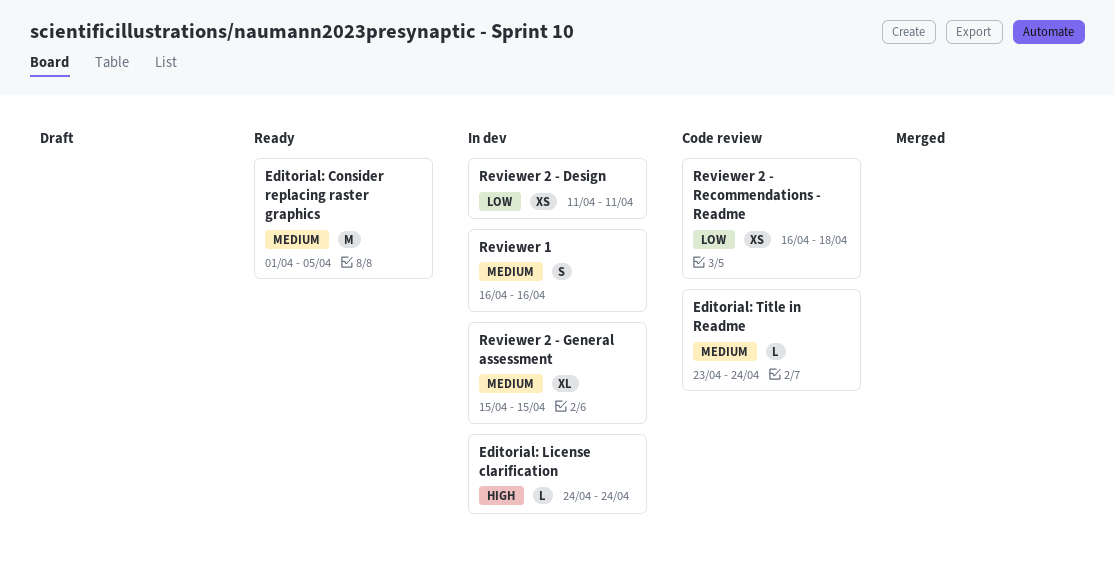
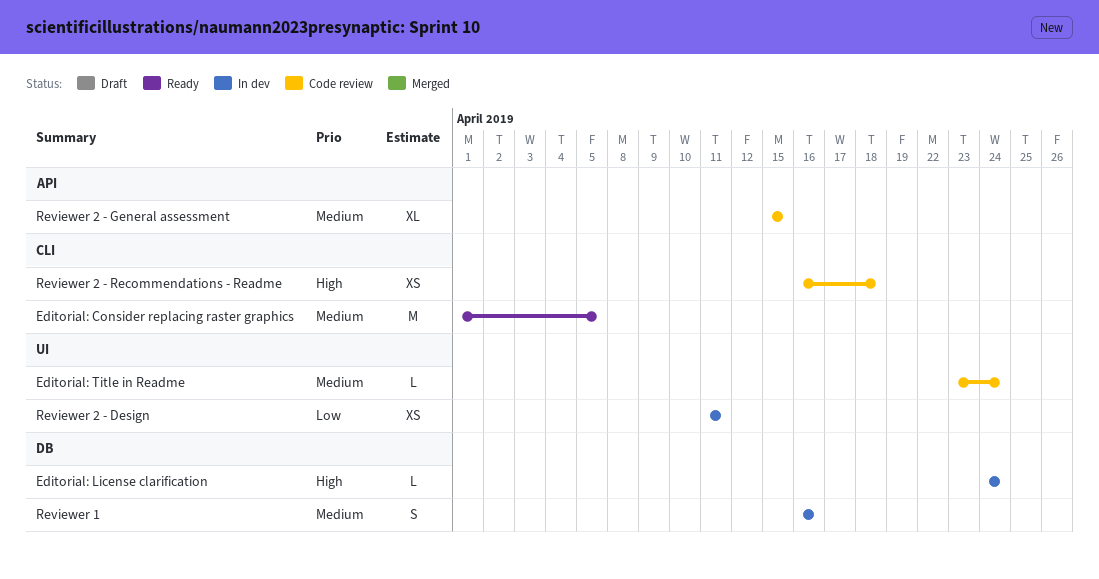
Reviewer 2 - General assessment, status: In dev -> Code review
Reviewer 2 - Recommendations - Readme, priority: Low -> High

